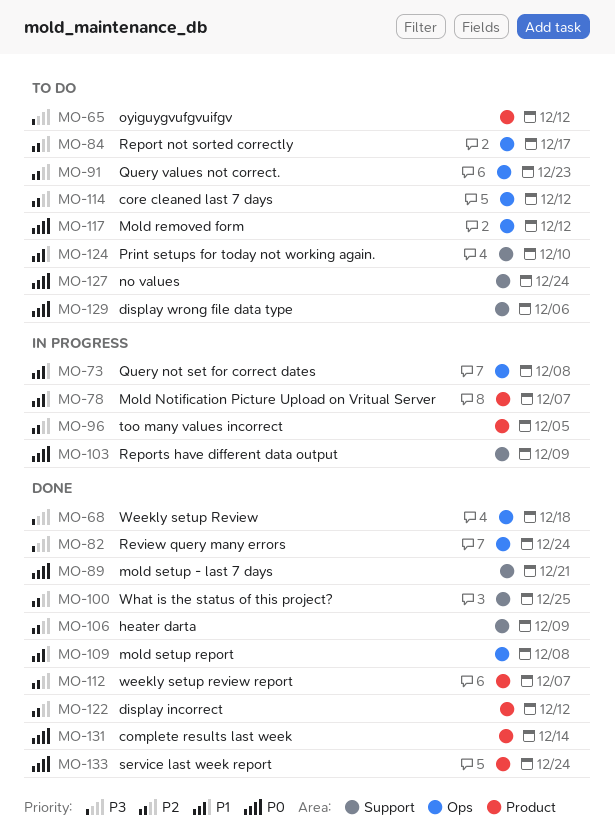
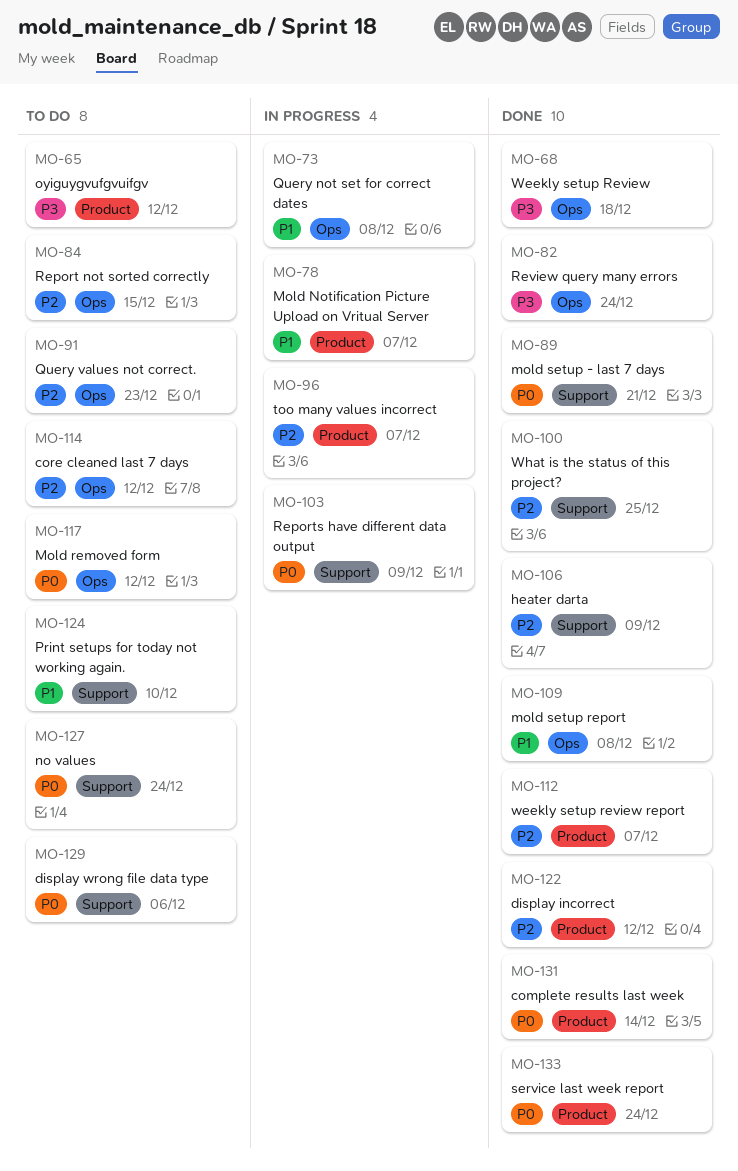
MO-84, due: Dec 17 -> Dec 15
MO-96, due: Dec 5 -> Dec 7

